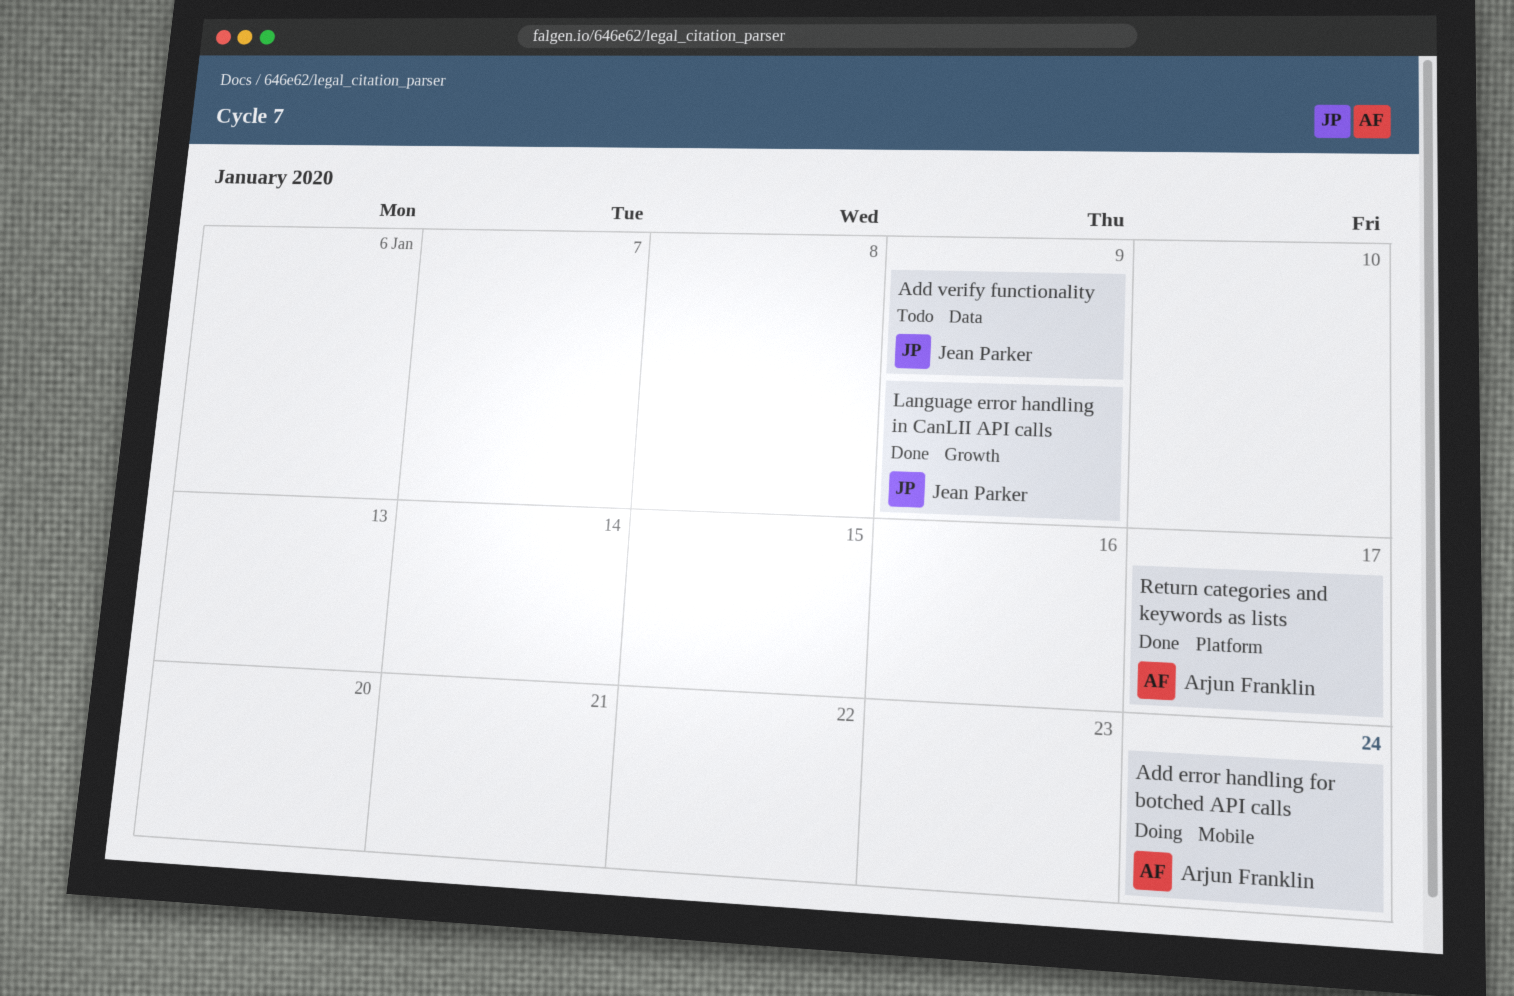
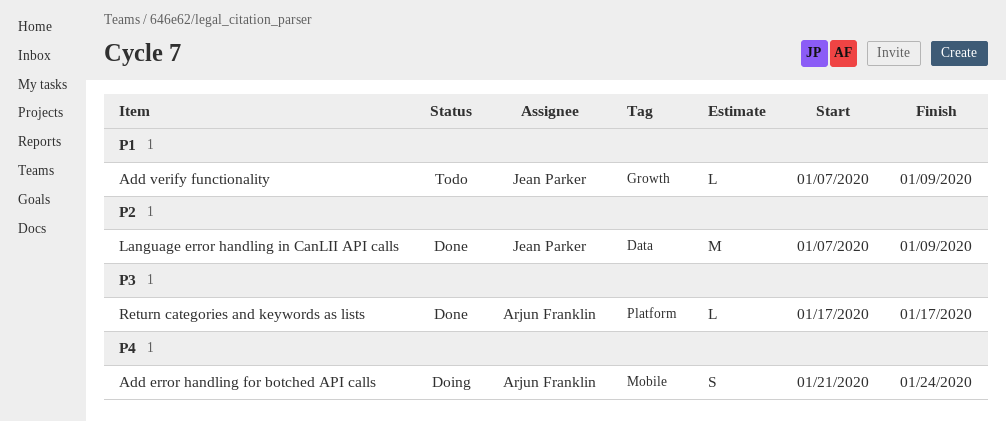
Add verify functionality, label: Data -> Growth
Language error handling in CanLII API calls, label: Growth -> Data

